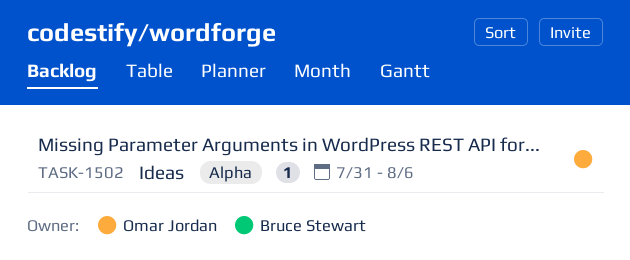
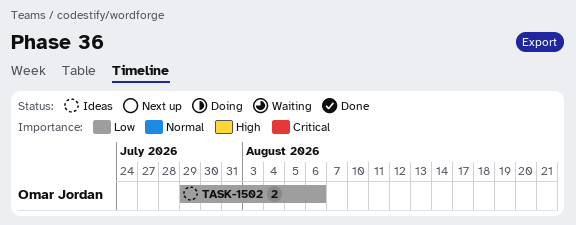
TASK-1502, estimate: 1 -> 2
TASK-1502, start: Jul 31 -> Jul 29

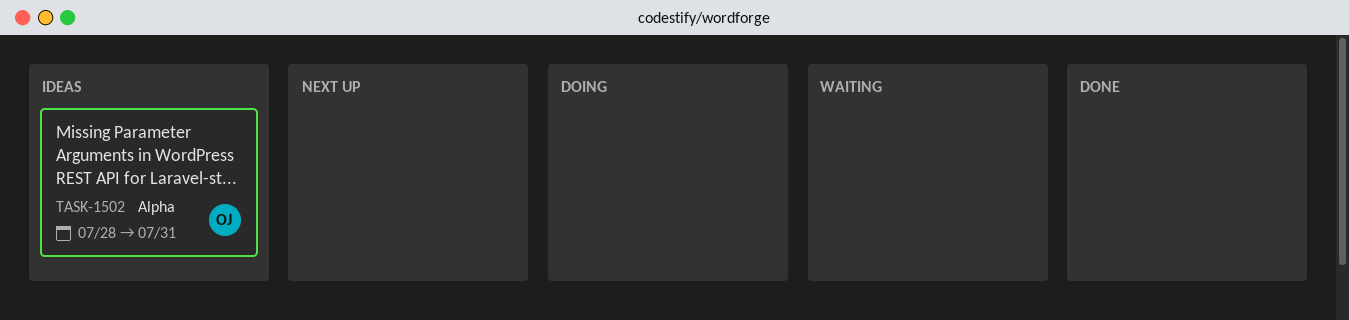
TASK-1502, start: Jul 29 -> Jul 28
TASK-1502, due: Aug 6 -> Jul 31

